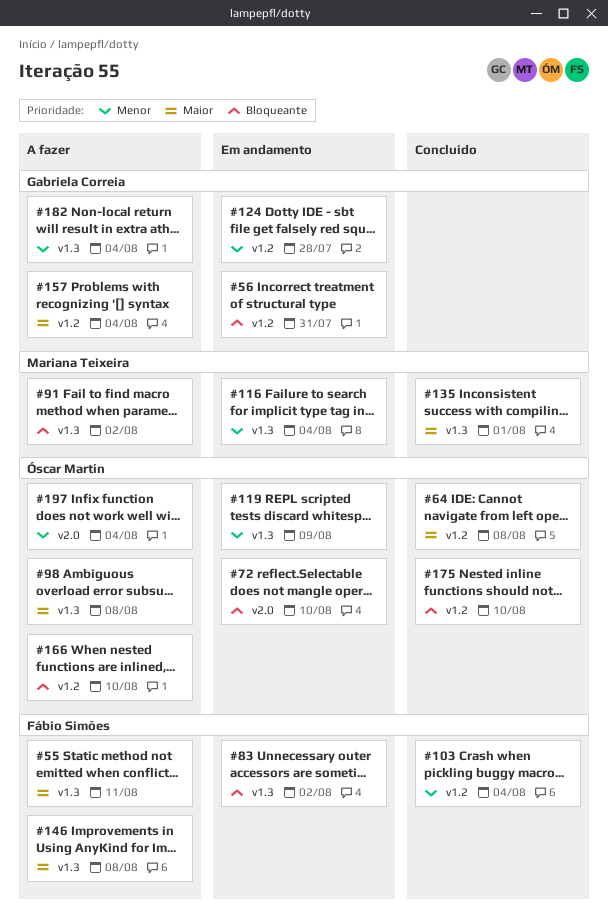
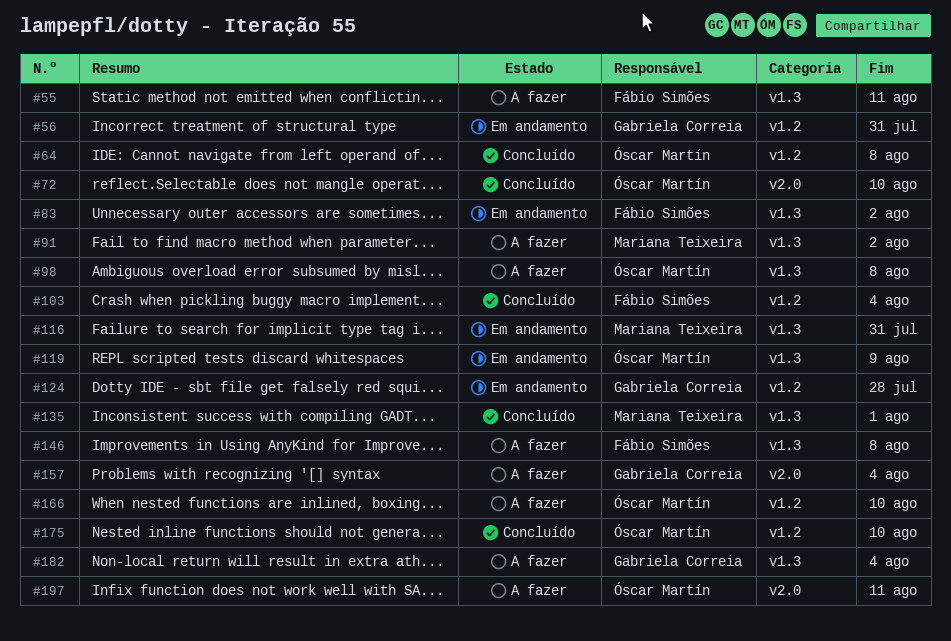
#72, status: Em andamento -> Concluído
#116, due: Aug 4 -> Jul 31
#157, label: v1.2 -> v2.0
#197, due: Aug 4 -> Aug 11

